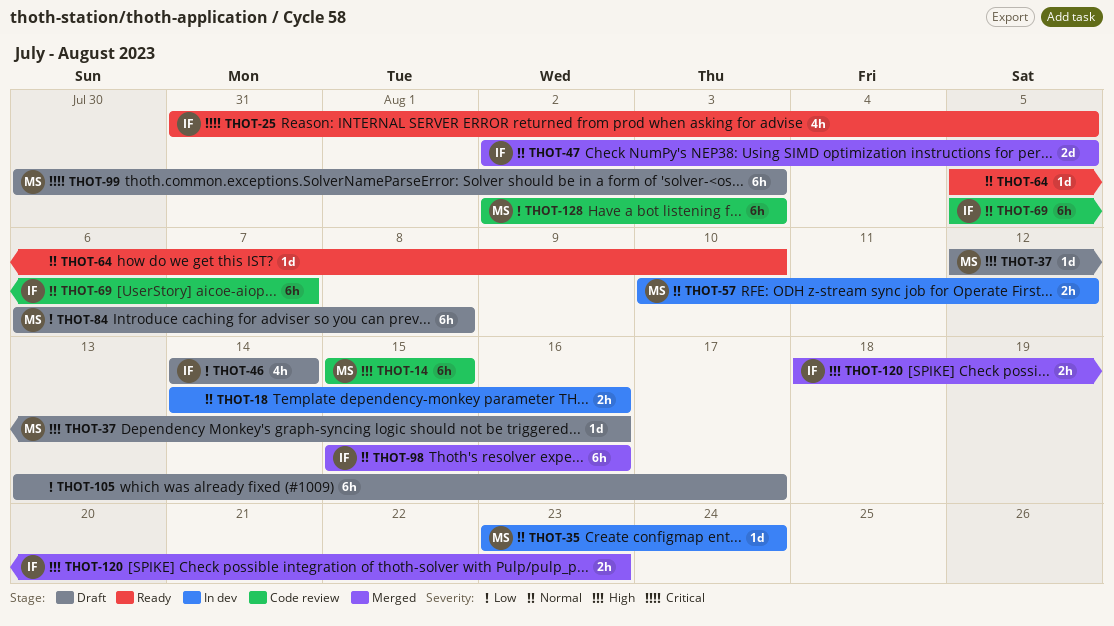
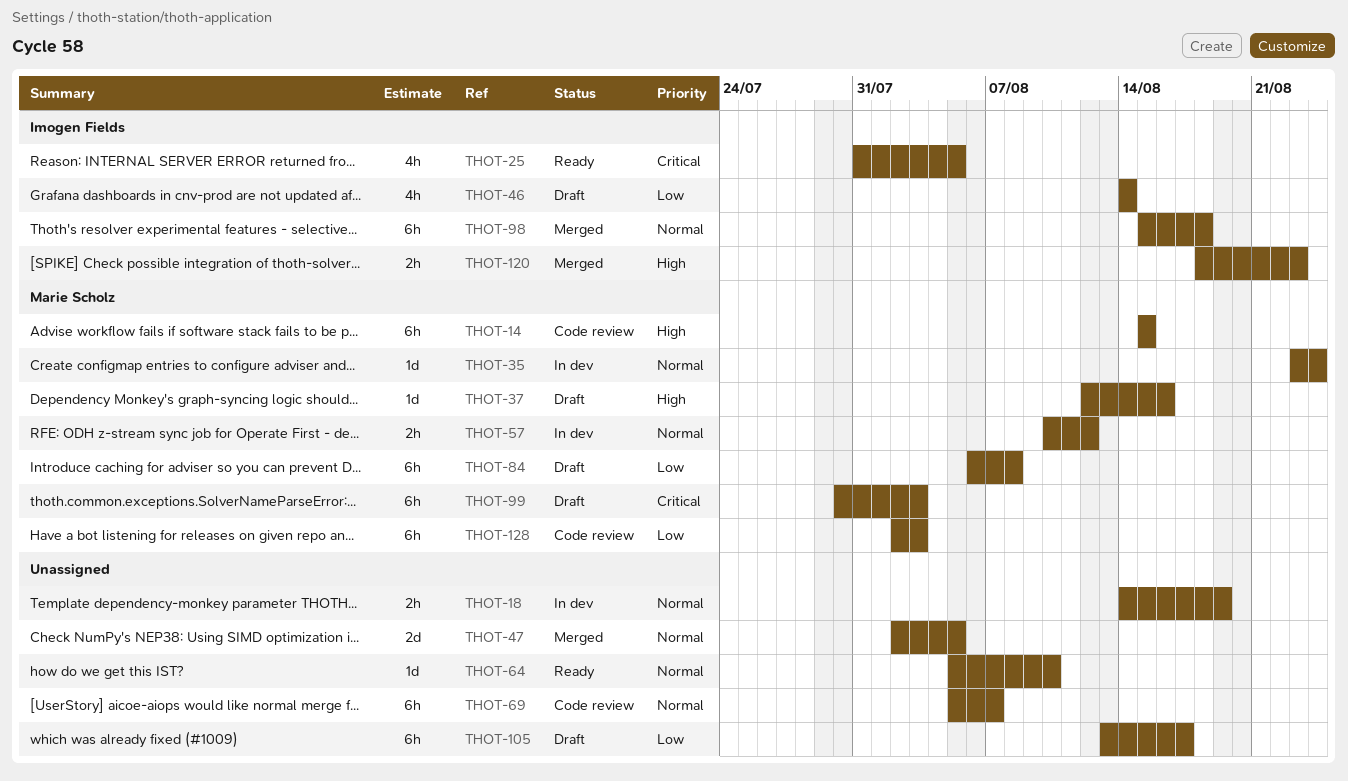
THOT-18, due: Aug 16 -> Aug 19
THOT-47, owner: Imogen Fields -> none
THOT-69, owner: Imogen Fields -> none
THOT-98, due: Aug 16 -> Aug 18

